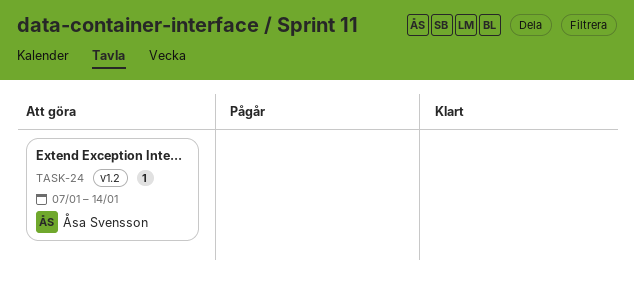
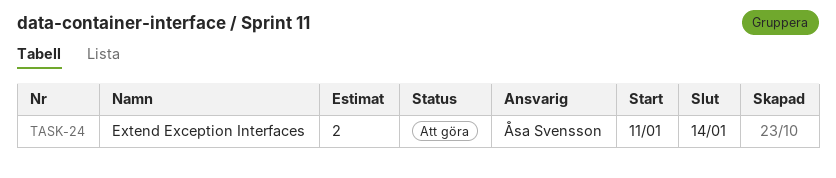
TASK-24, estimate: 1 -> 2
TASK-24, start: Jan 7 -> Jan 11

